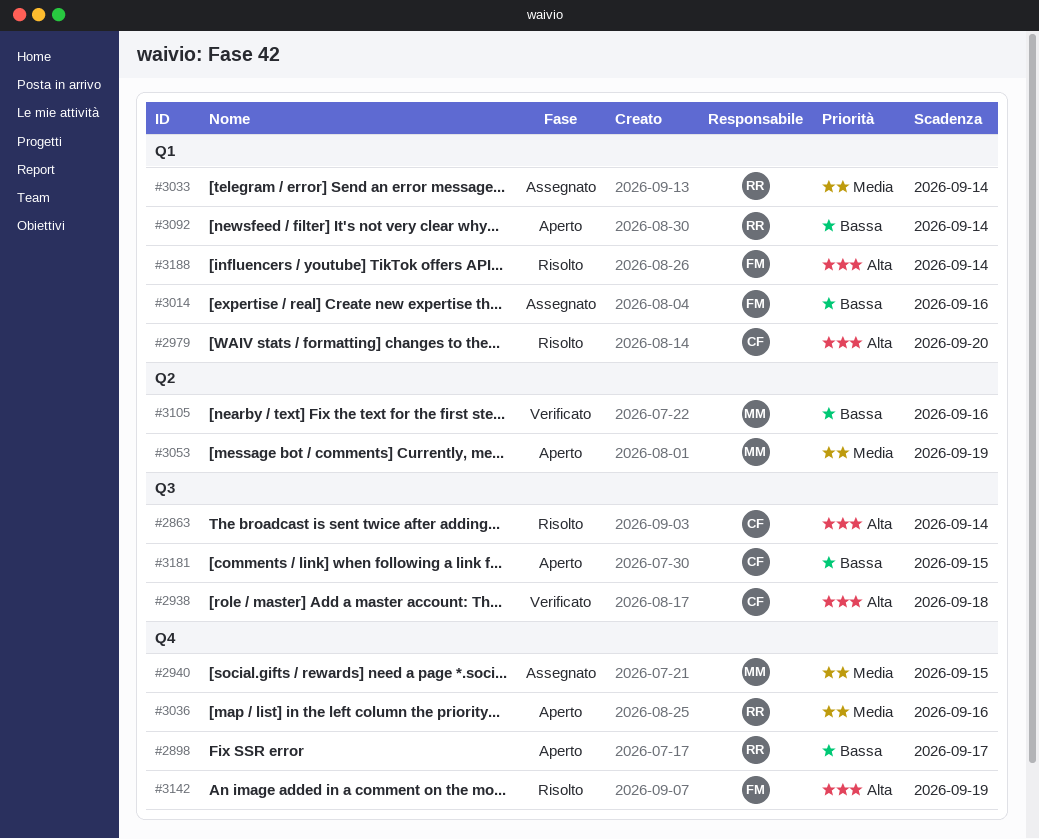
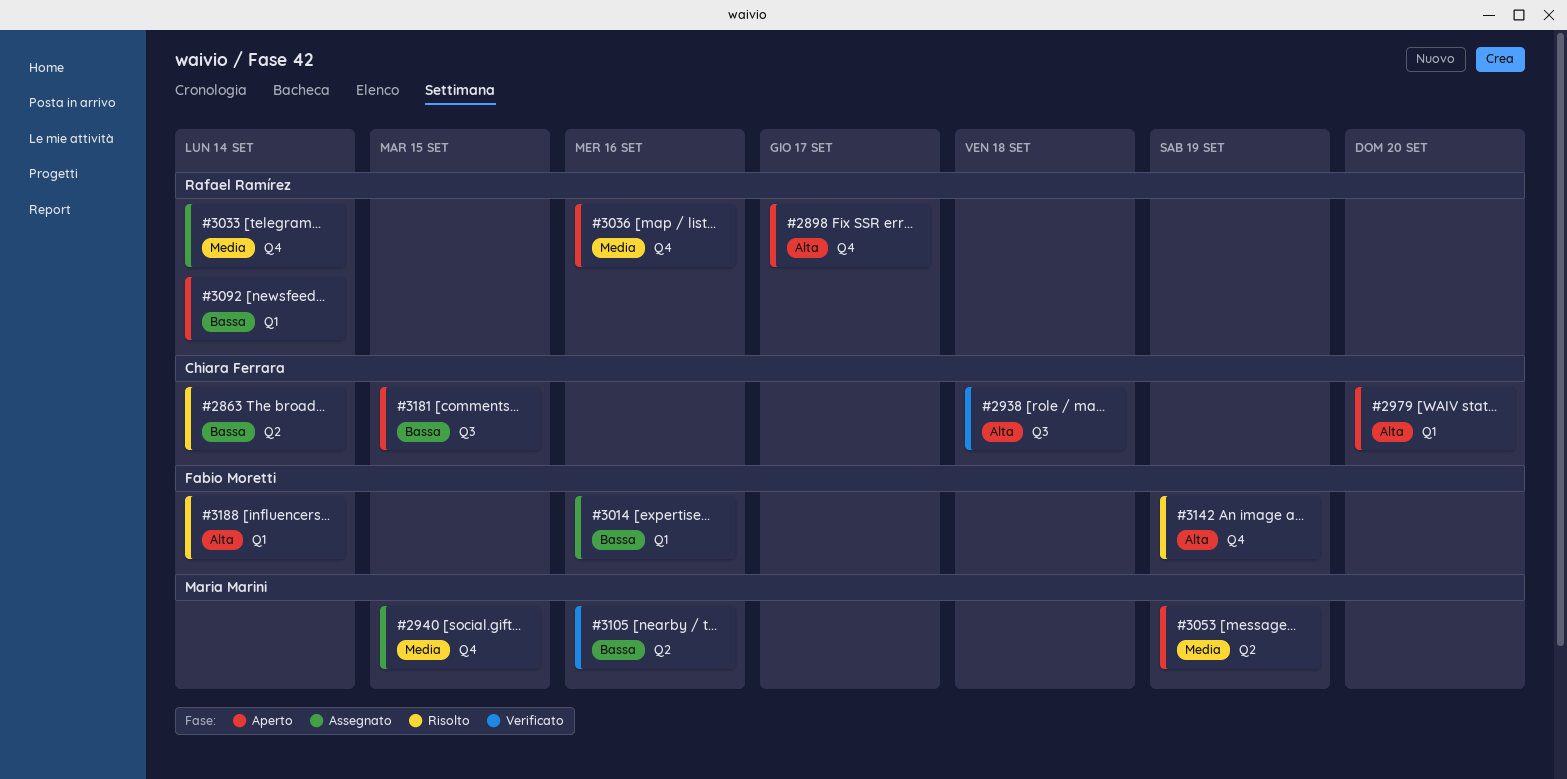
#2863, priority: Alta -> Bassa
#2863, label: Q3 -> Q2
#2898, priority: Bassa -> Alta
#2979, status: Risolto -> Aperto
#3033, label: Q1 -> Q4

